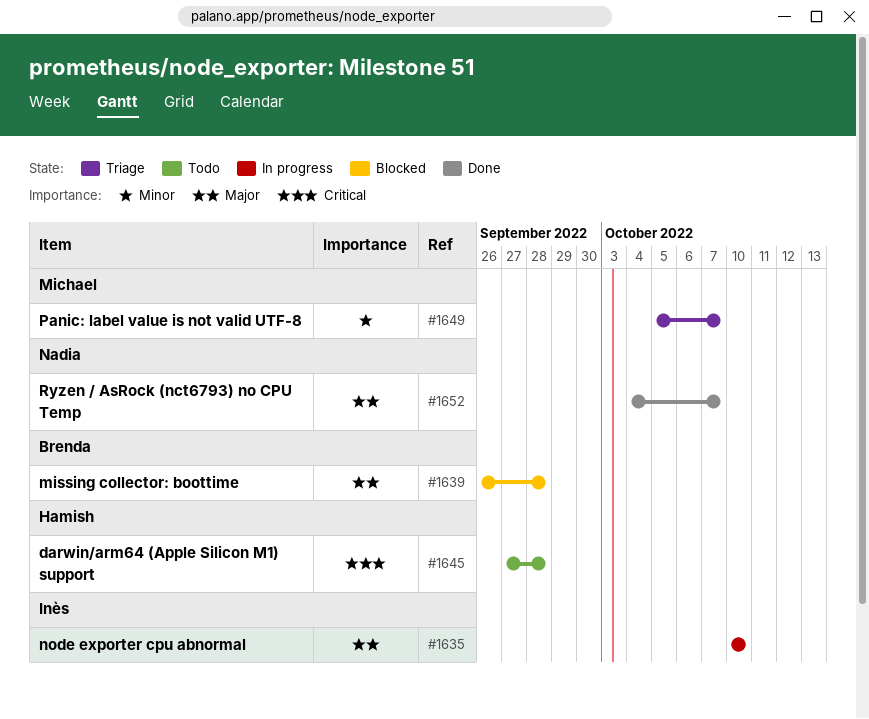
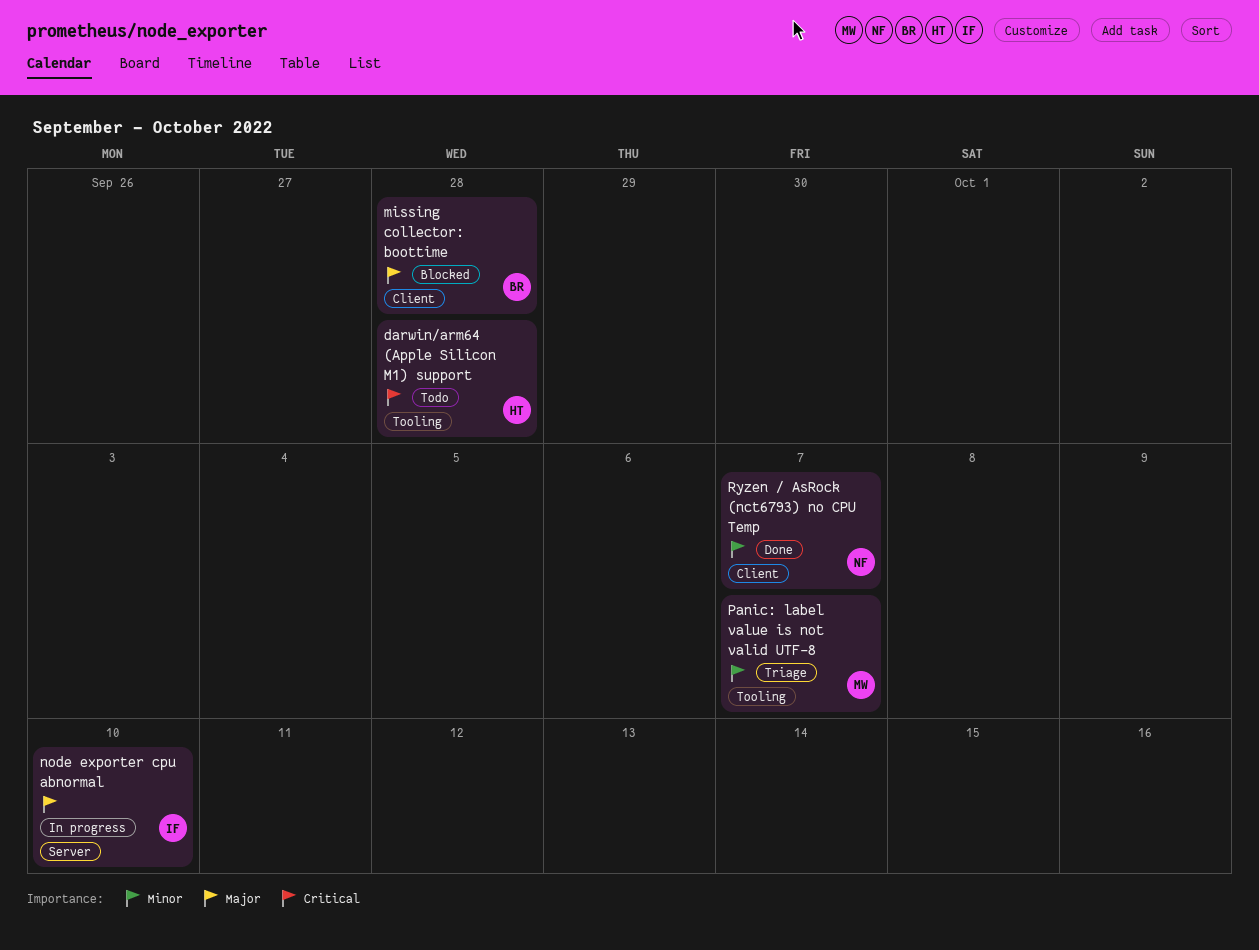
Ryzen / AsRock (nct6793) no CPU Temp, priority: Major -> Minor

